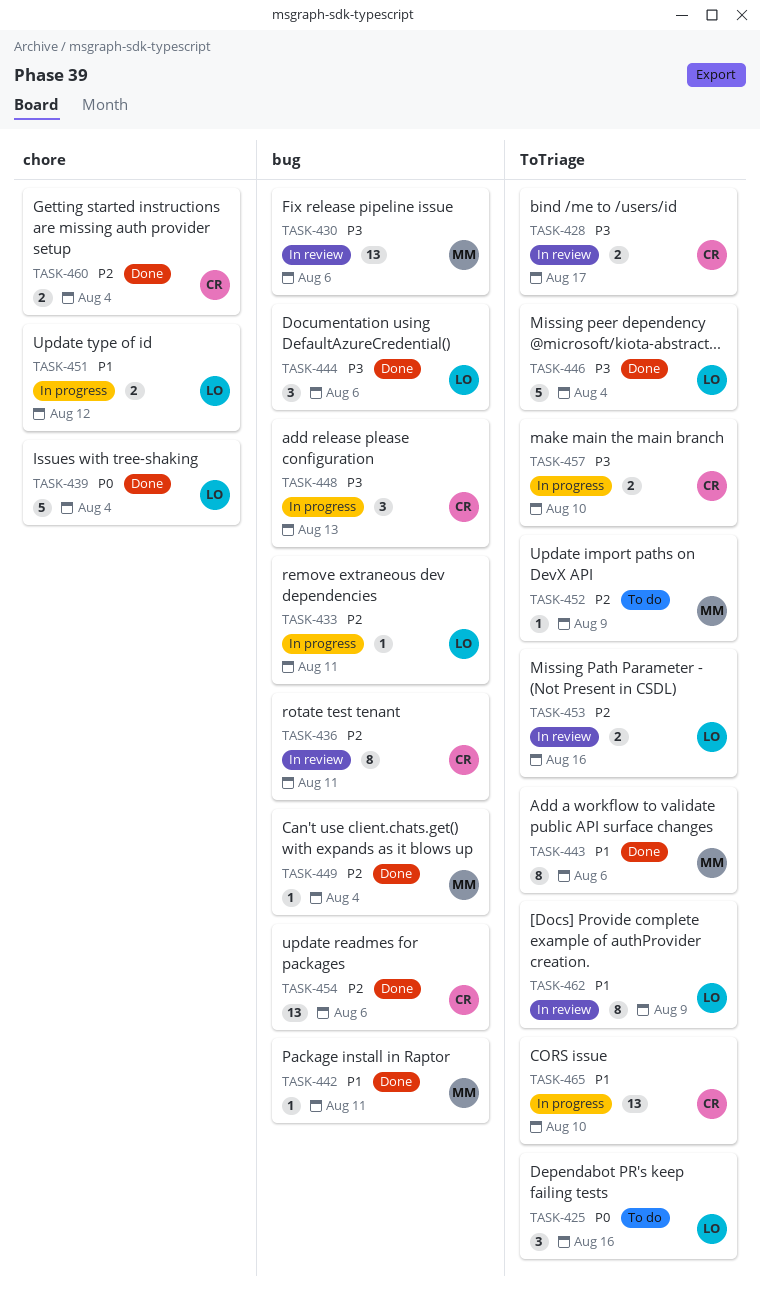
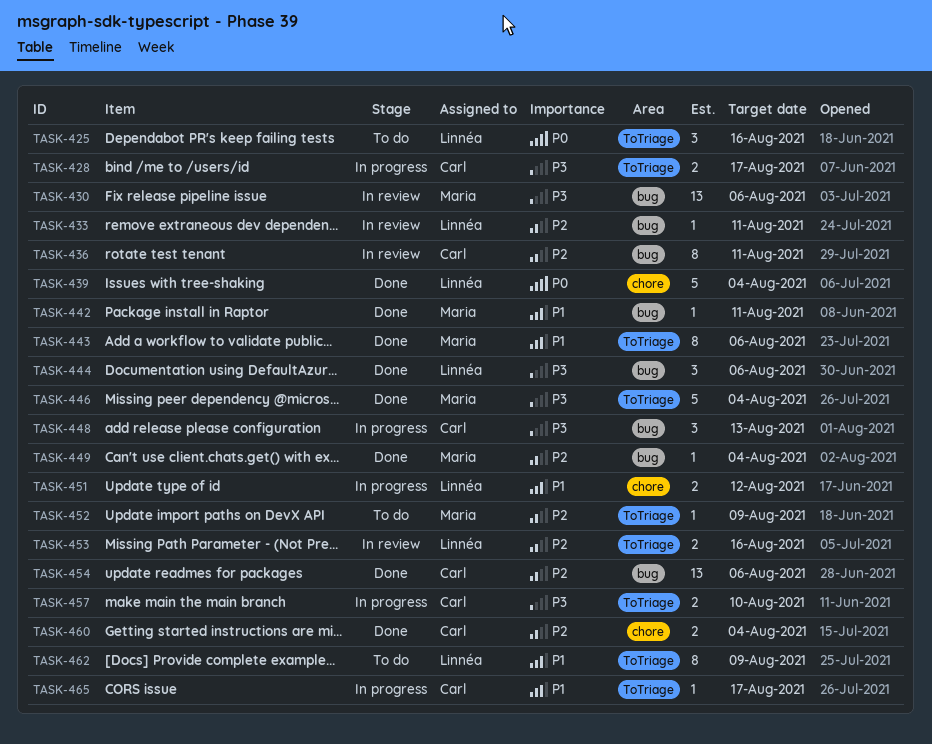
TASK-428, status: In review -> In progress
TASK-433, status: In progress -> In review
TASK-446, owner: Linnéa -> Maria
TASK-462, status: In review -> To do
TASK-465, estimate: 13 -> 1
TASK-465, due: Aug 10 -> Aug 17

